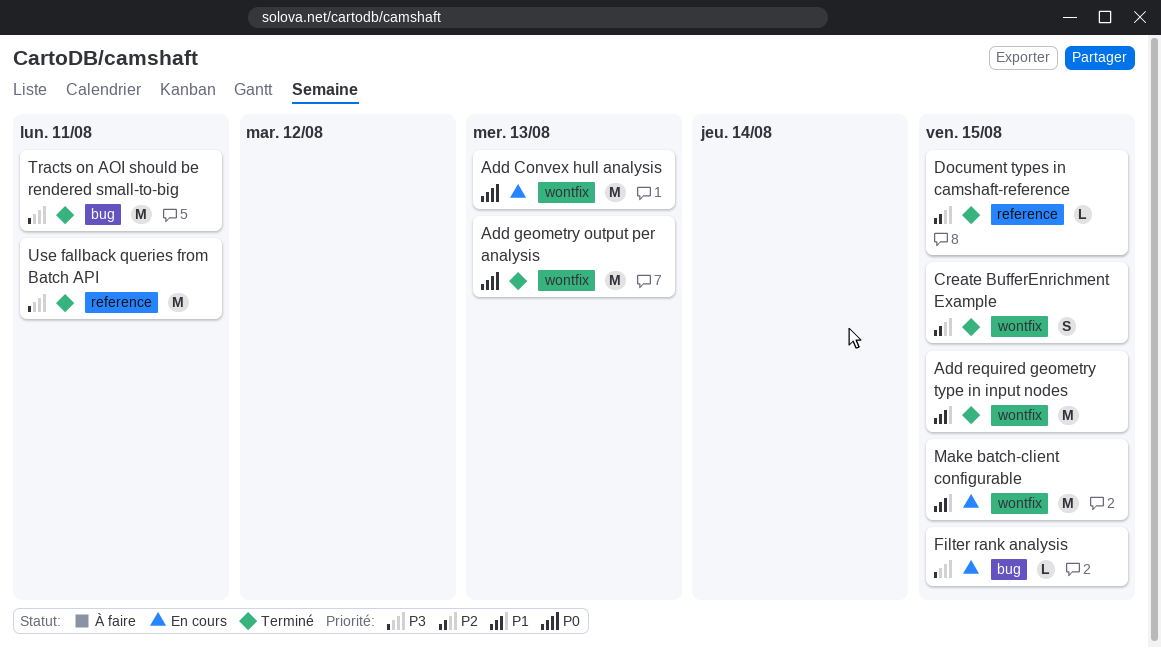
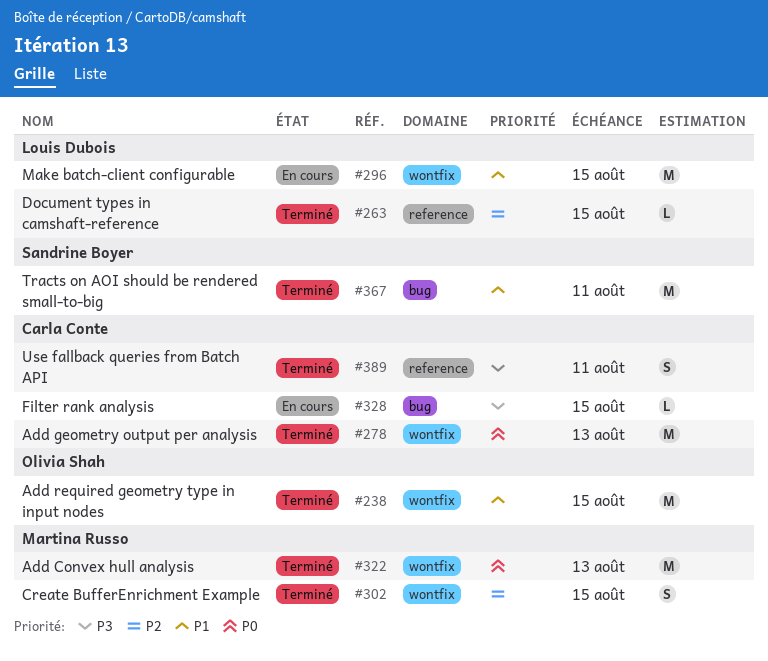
Add Convex hull analysis, status: En cours -> Terminé
Tracts on AOI should be rendered small-to-big, priority: P3 -> P1
Use fallback queries from Batch API, estimate: M -> S

